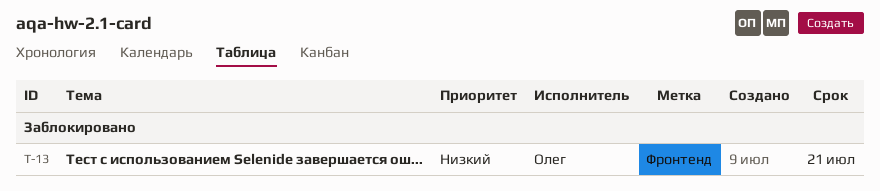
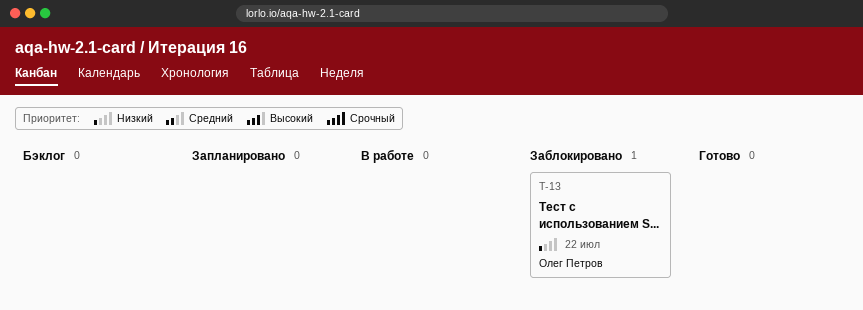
T-13, due: Jul 21 -> Jul 22

